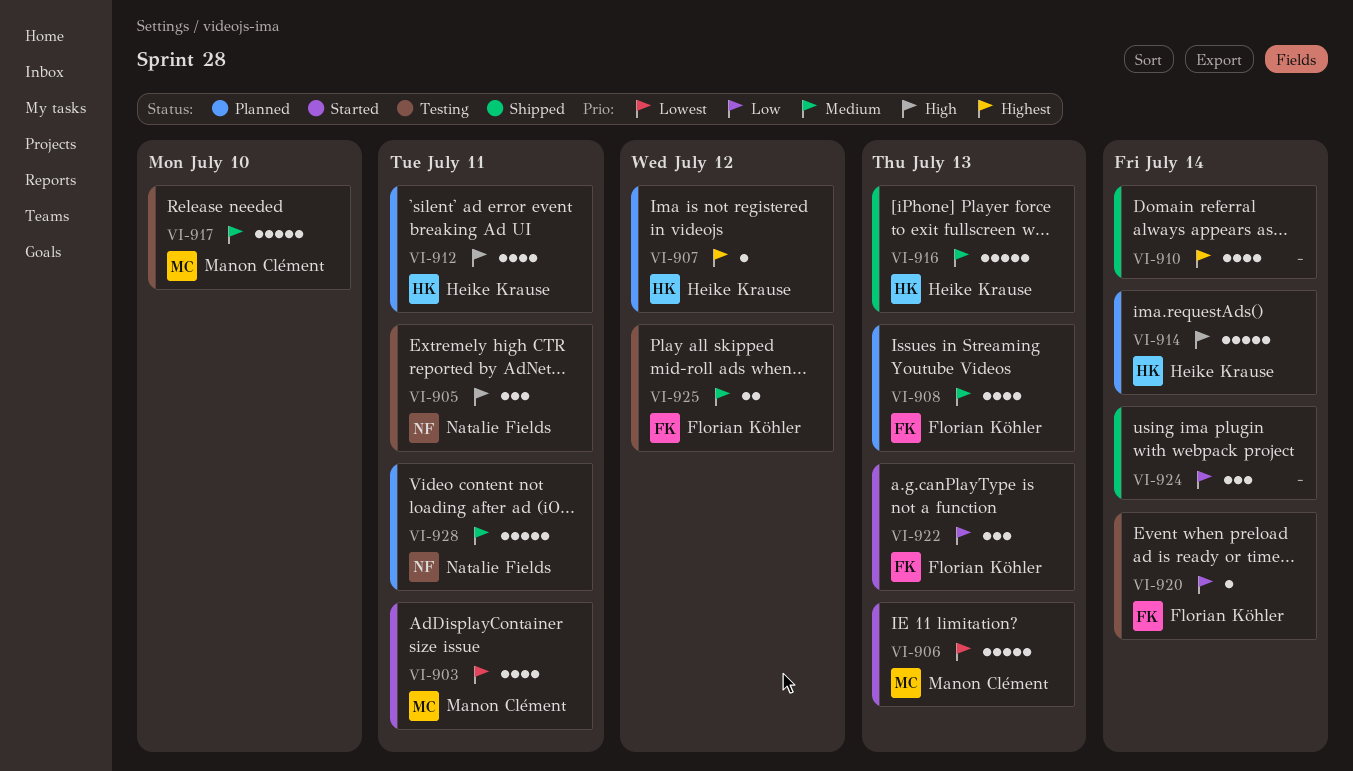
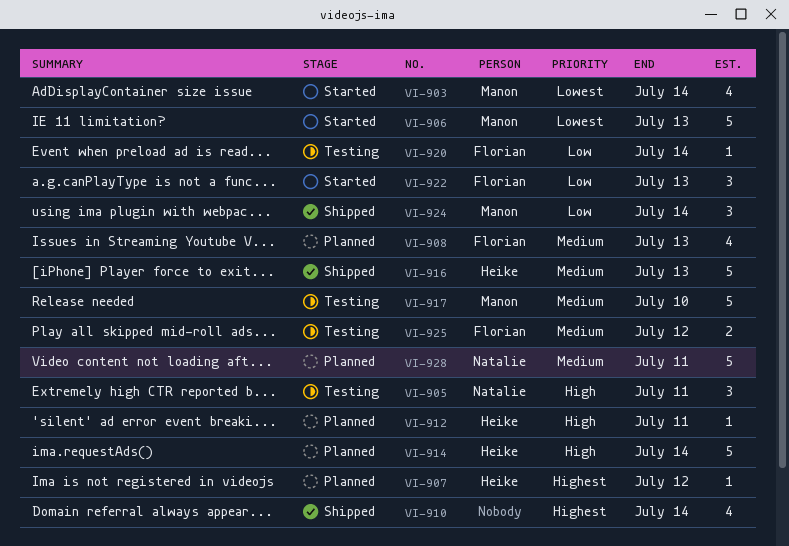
VI-903, due: Jul 11 -> Jul 14
VI-912, estimate: 4 -> 1
VI-924, owner: none -> Manon Clément

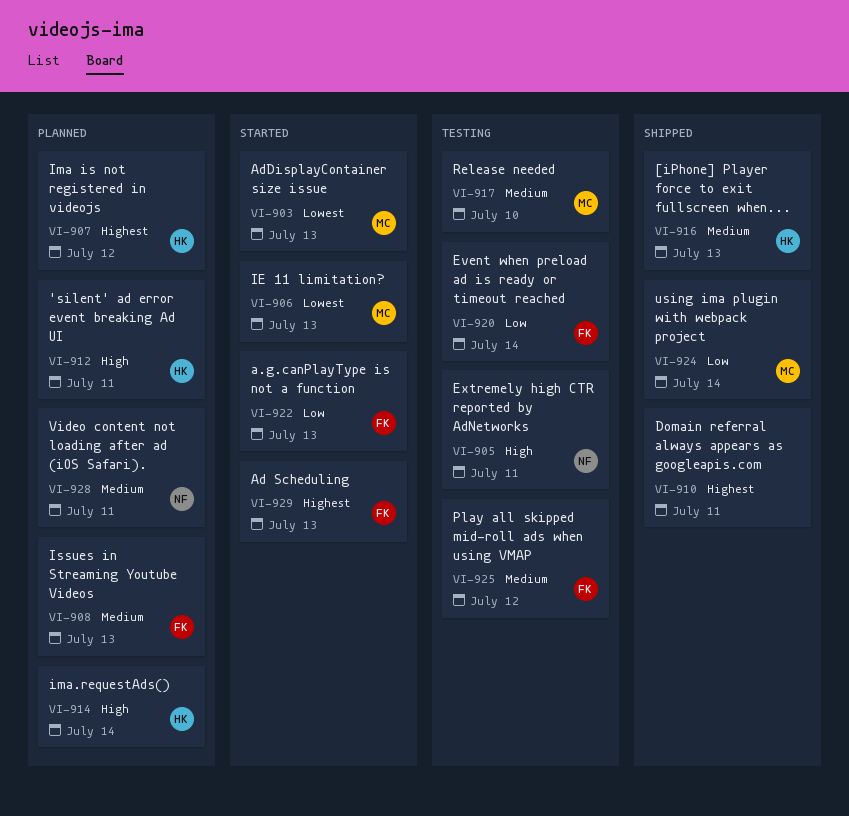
VI-903, due: Jul 14 -> Jul 13
VI-910, due: Jul 14 -> Jul 11
VI-929: none -> present

